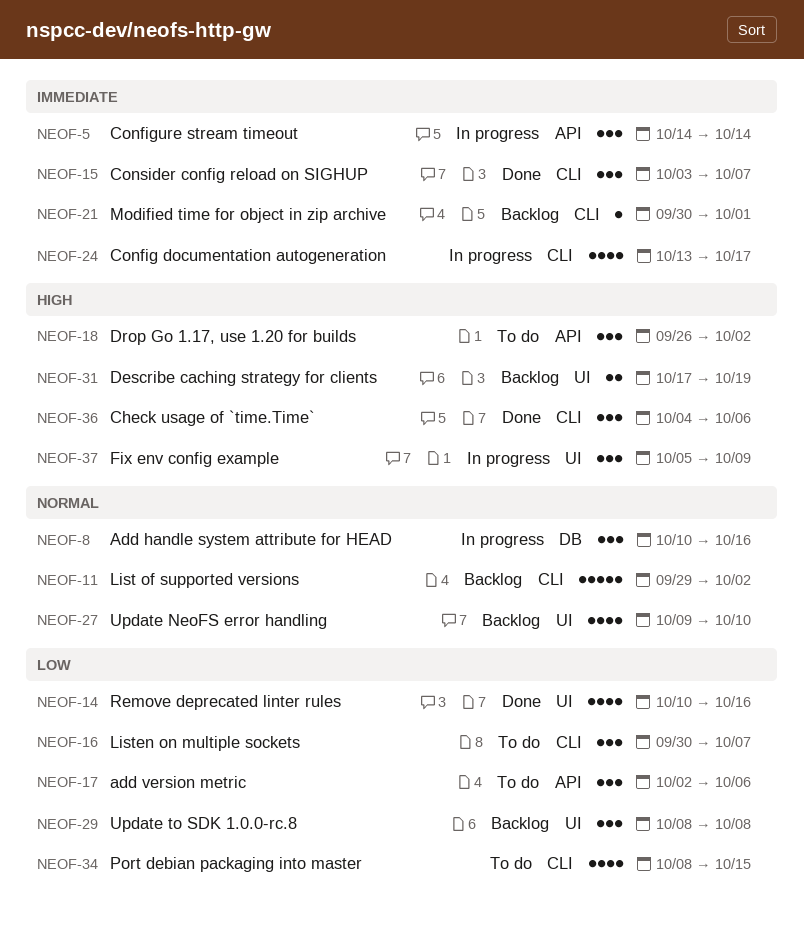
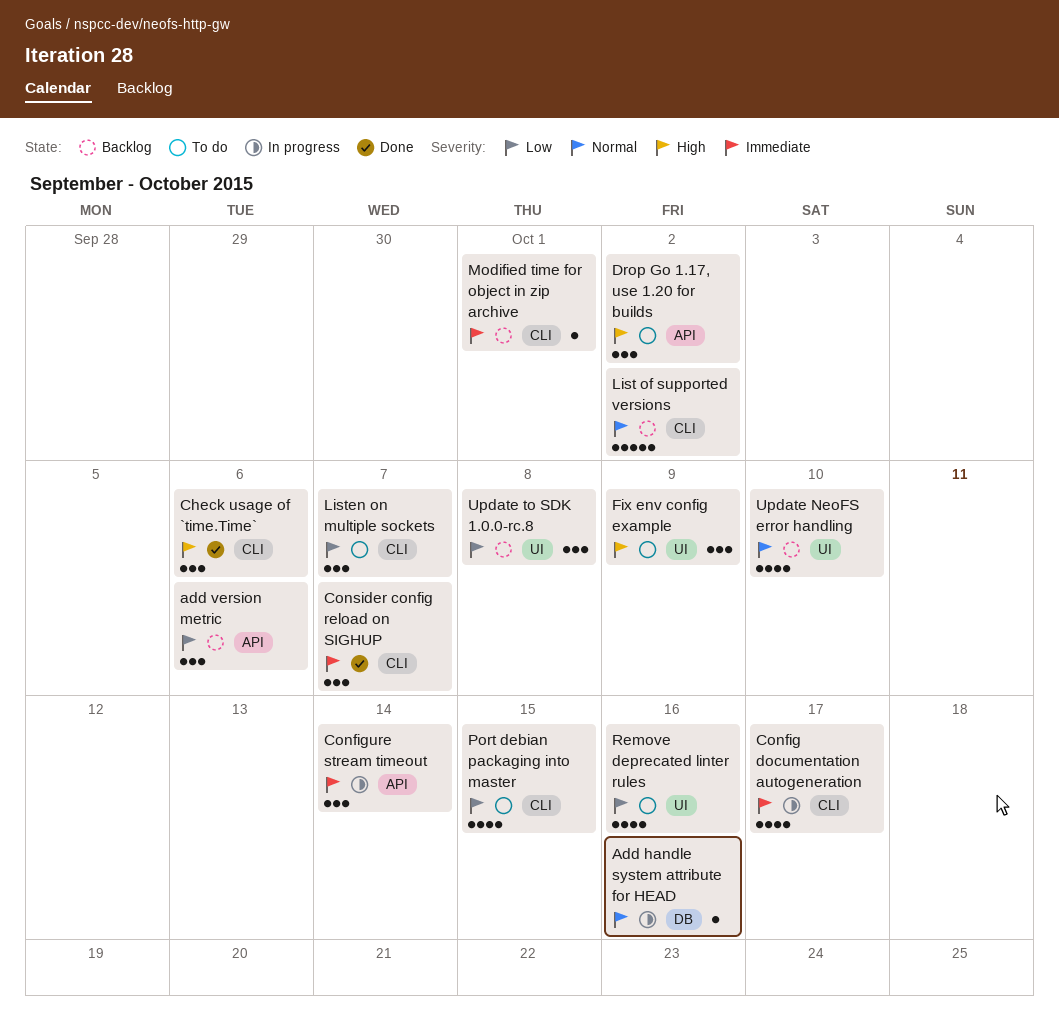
Add handle system attribute for HEAD, estimate: 3 -> 1
add version metric, status: To do -> Backlog
Describe caching strategy for clients: present -> none
Fix env config example, status: In progress -> To do
Remove deprecated linter rules, status: Done -> To do

